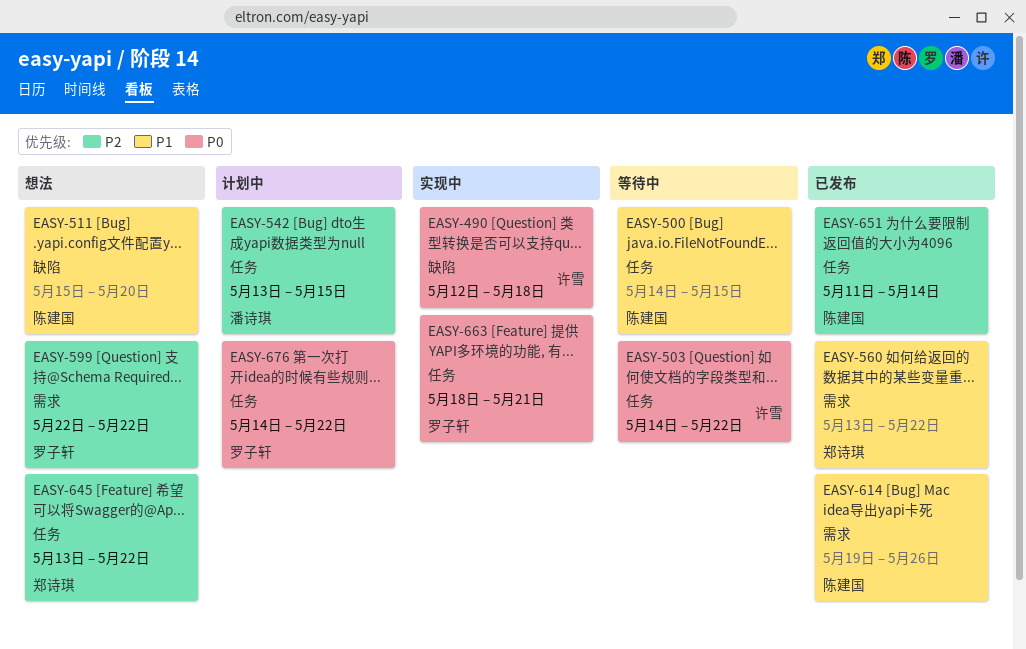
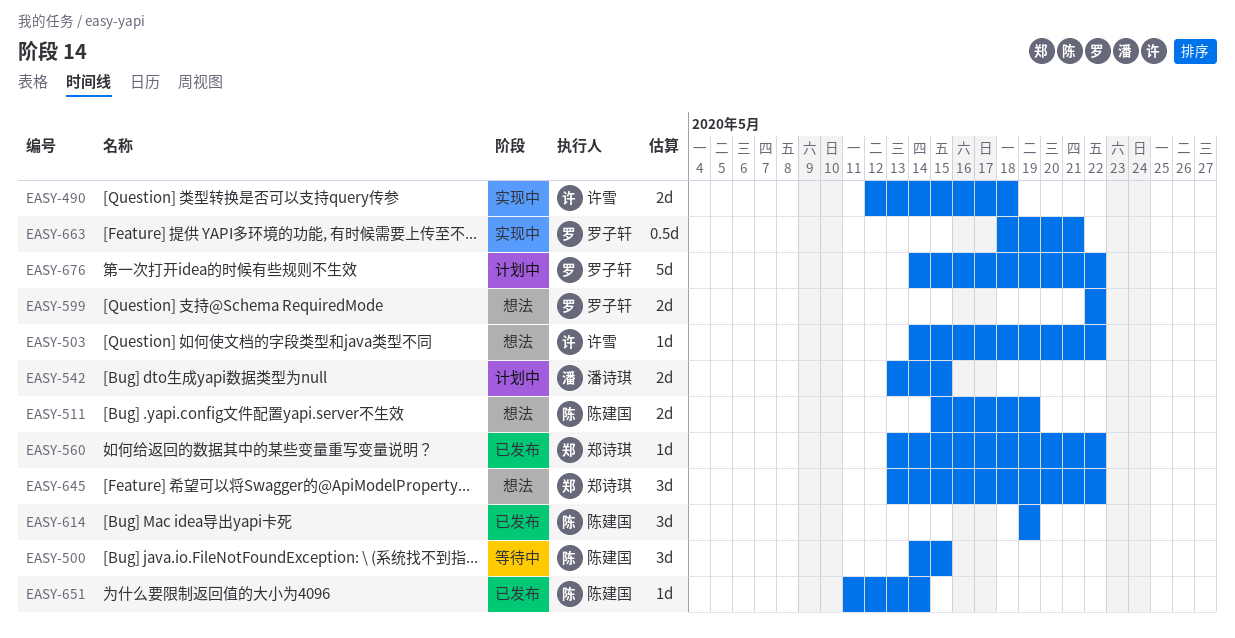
EASY-503, status: 等待中 -> 想法
EASY-511, due: May 20 -> May 19
EASY-614, due: May 26 -> May 19

